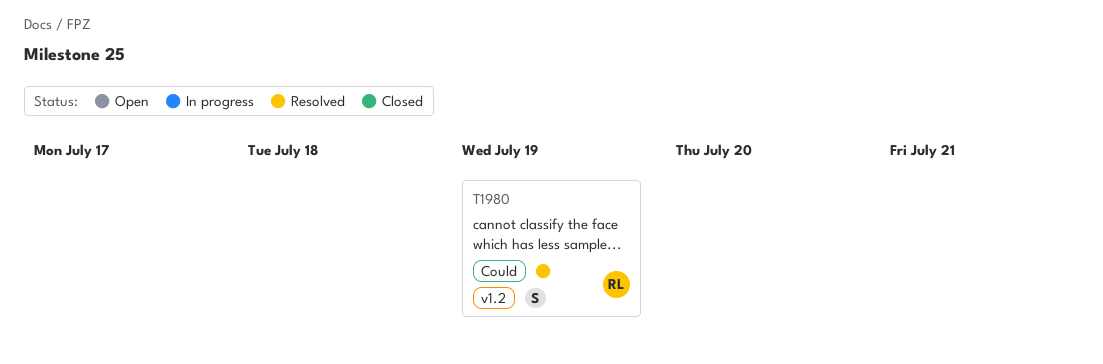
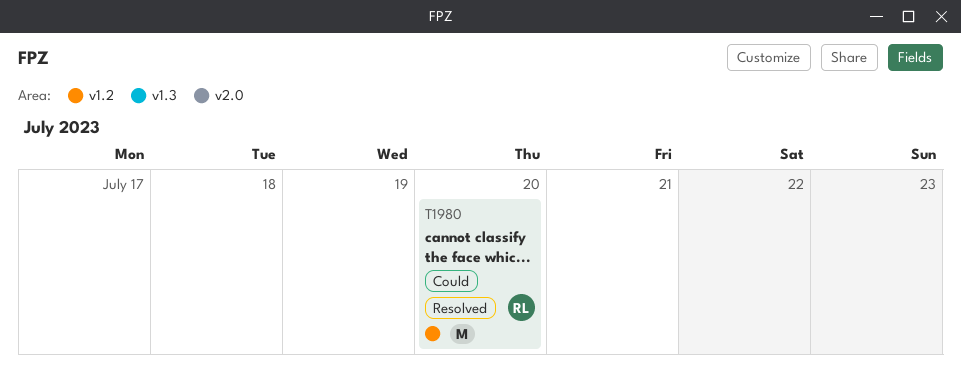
T1980, estimate: S -> M
T1980, due: Jul 19 -> Jul 20

